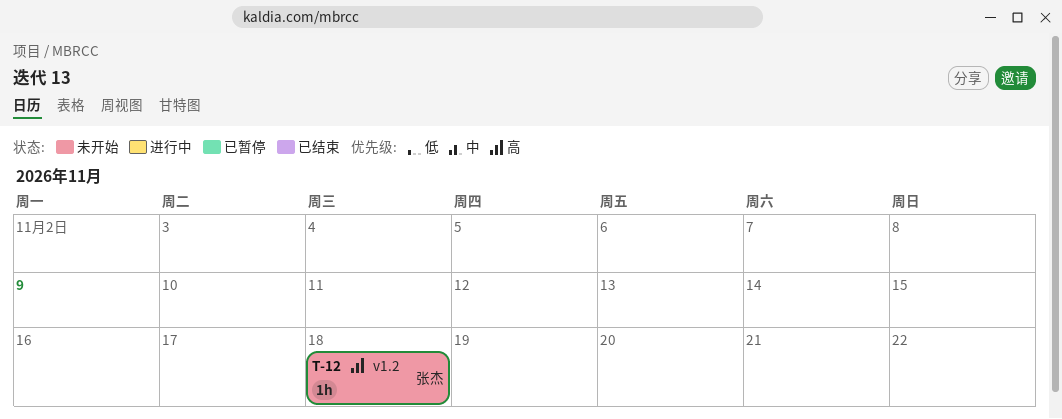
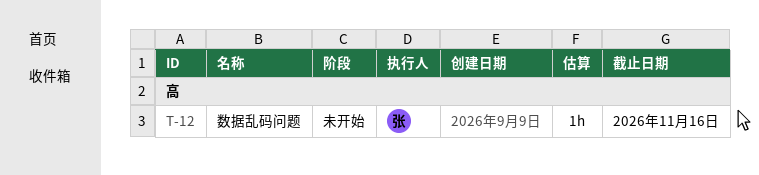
T-12, due: Nov 18 -> Nov 16

